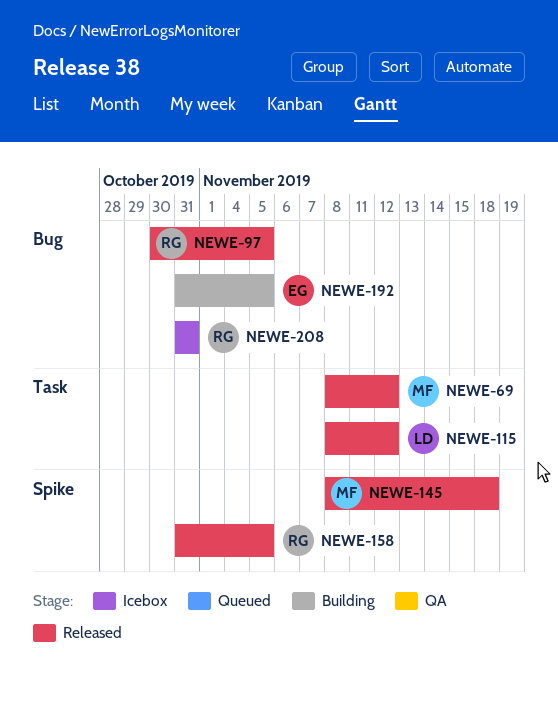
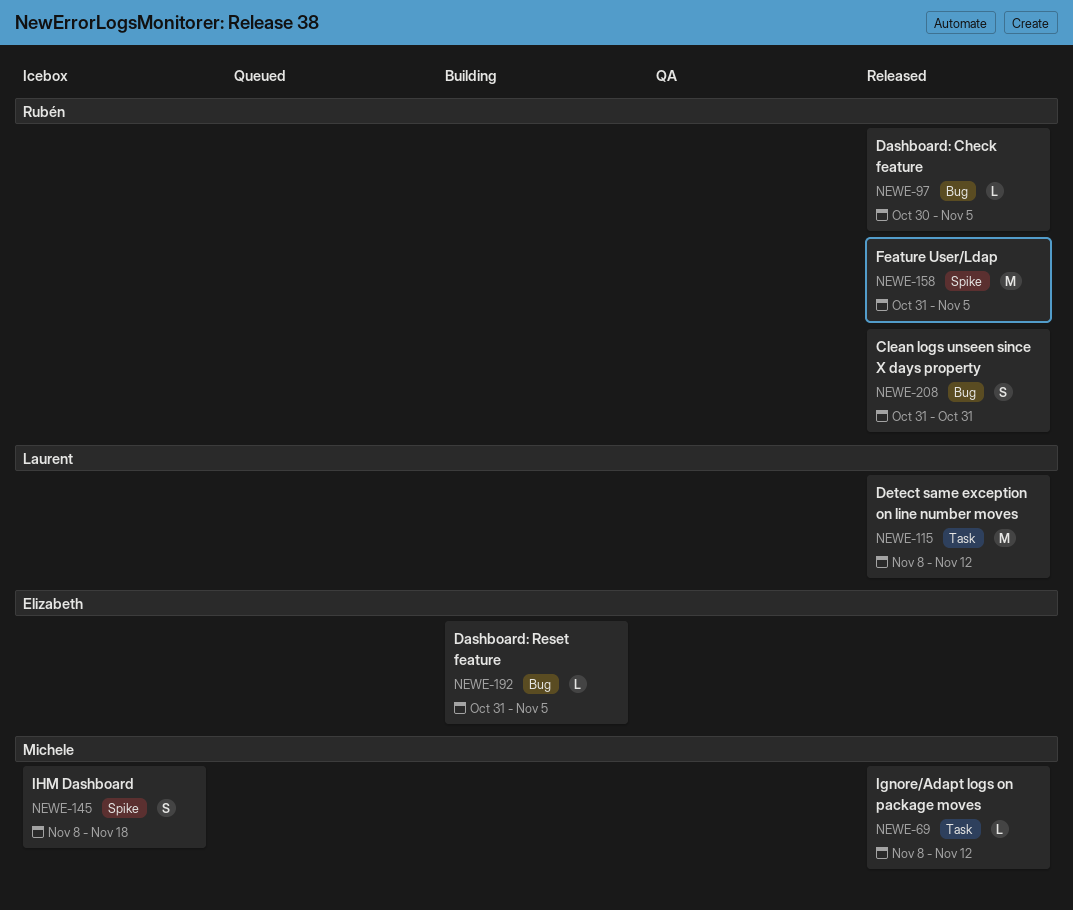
NEWE-145, status: Released -> Icebox
NEWE-208, status: Icebox -> Released

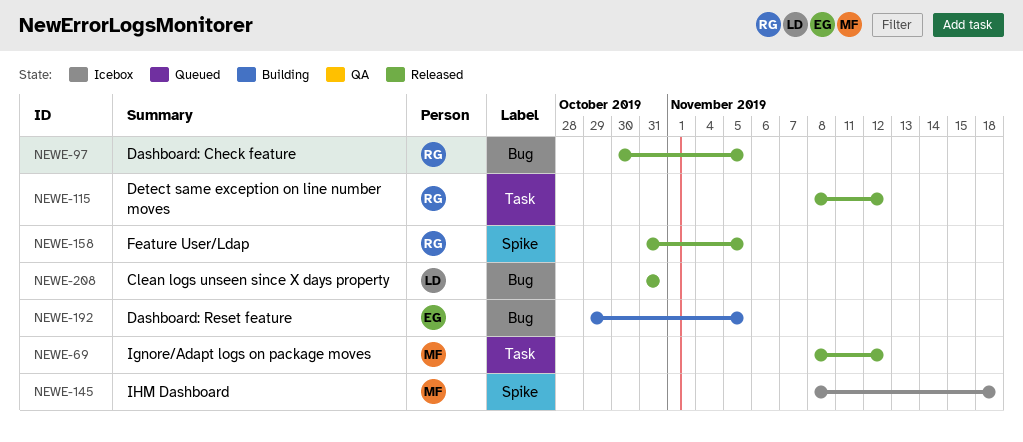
NEWE-115, owner: Laurent -> Rubén
NEWE-192, start: Oct 31 -> Oct 29
NEWE-208, owner: Rubén -> Laurent

